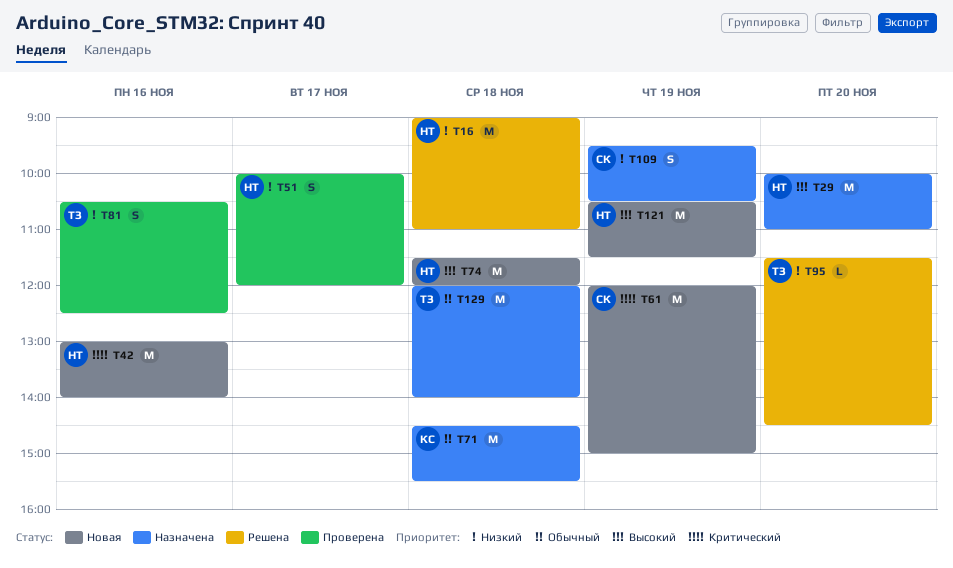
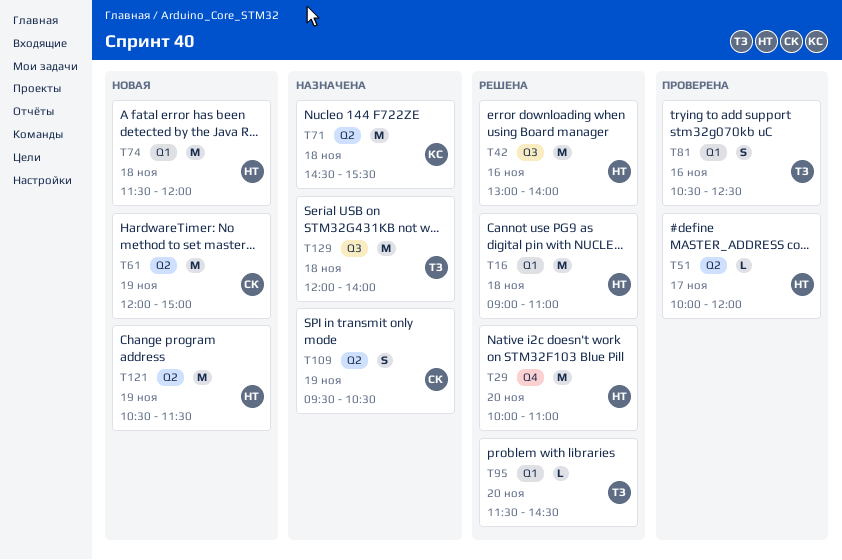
T29, status: Назначена -> Решена
T42, status: Новая -> Решена
T51, estimate: S -> L

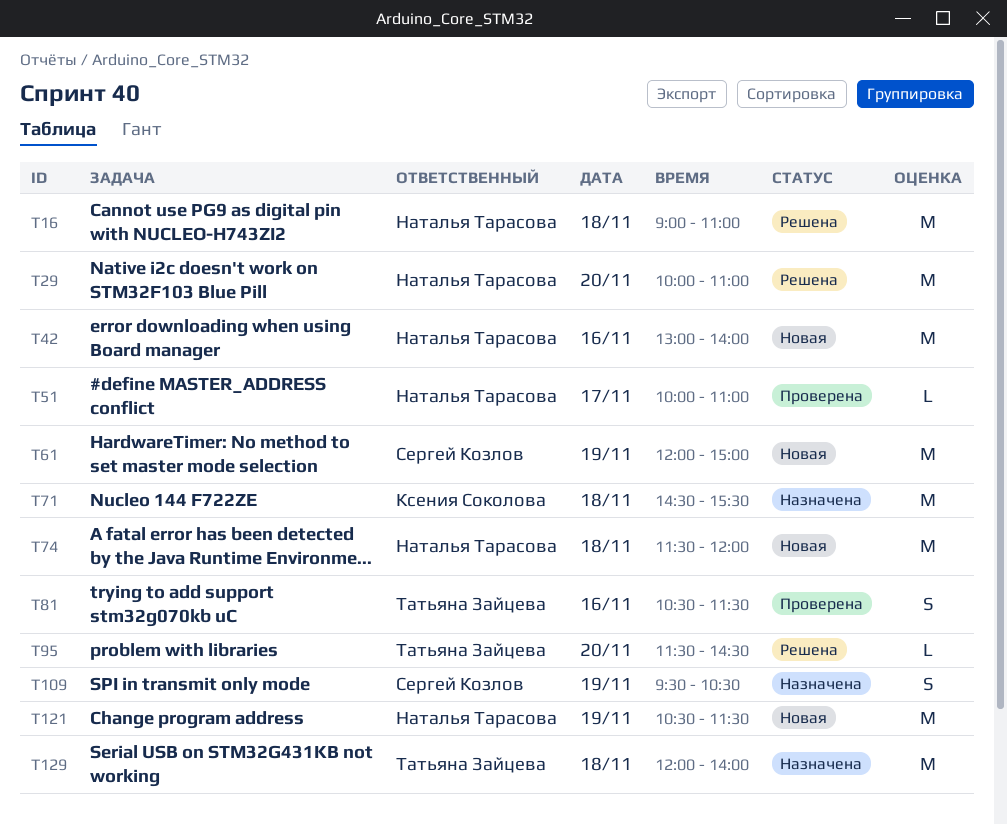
T42, status: Решена -> Новая
T51, ends: 12:00 -> 11:00
T81, ends: 12:30 -> 11:30

